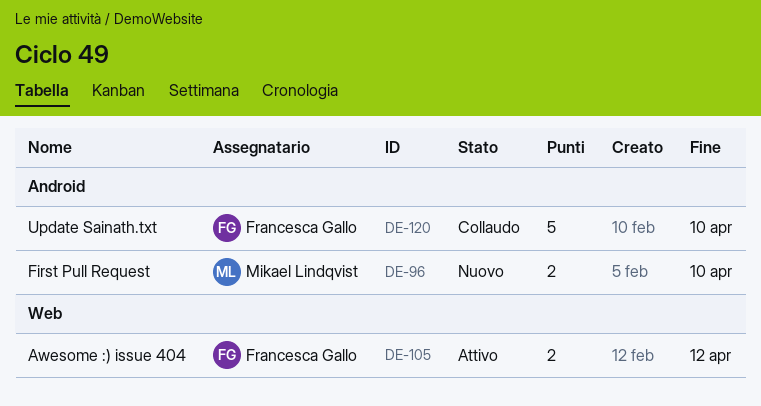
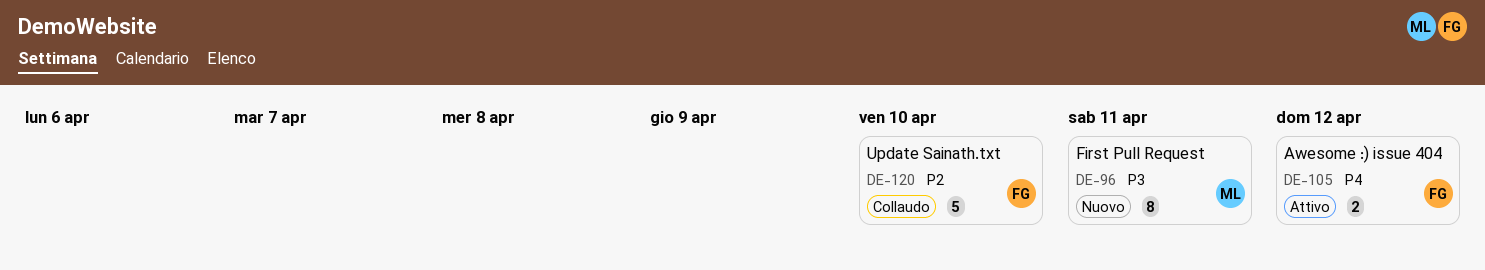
DE-96, estimate: 2 -> 8
DE-96, due: Apr 10 -> Apr 11

